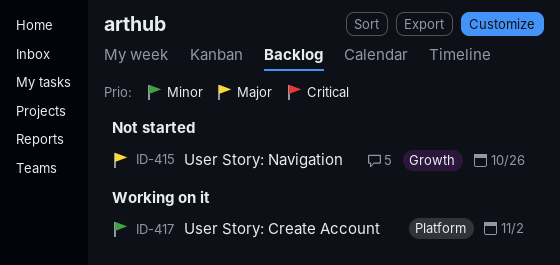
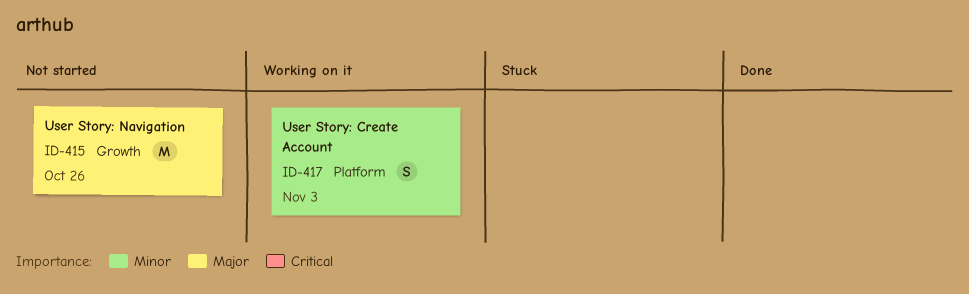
ID-417, due: Nov 2 -> Nov 3

